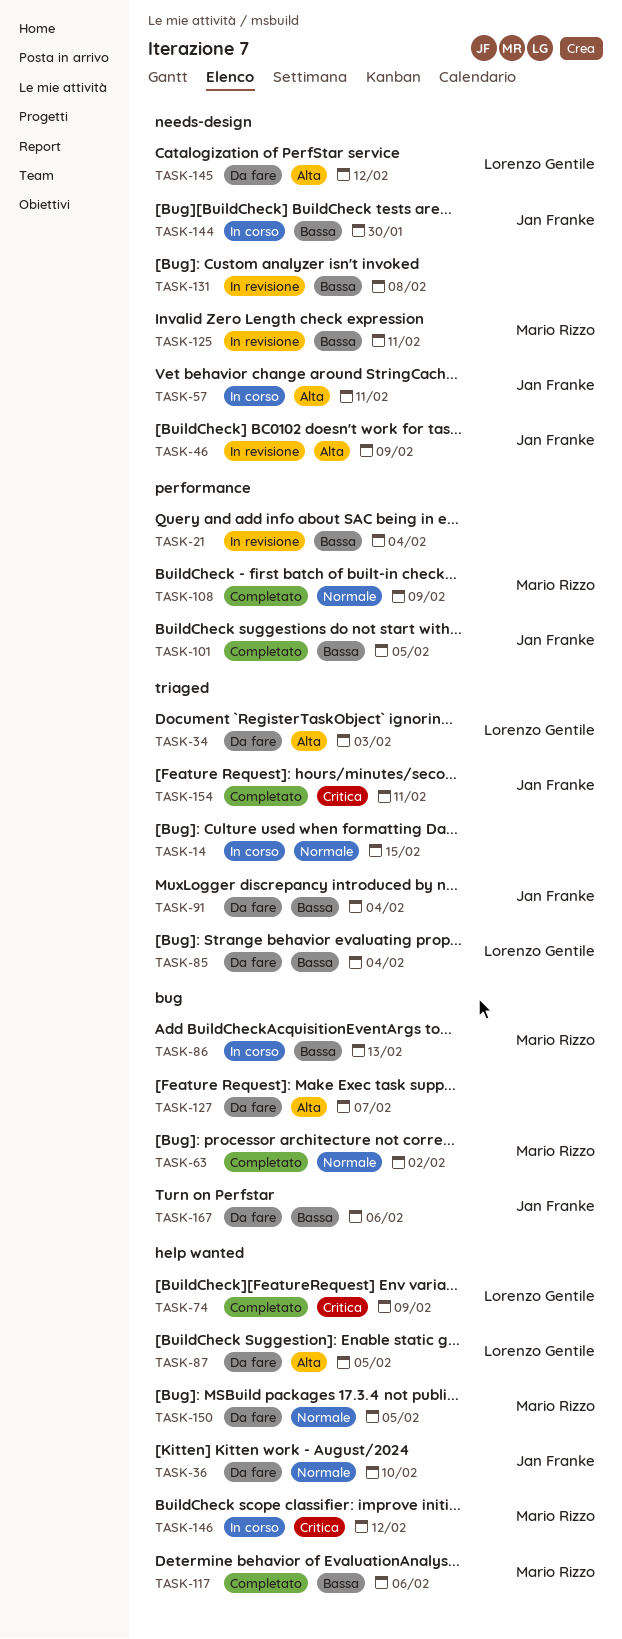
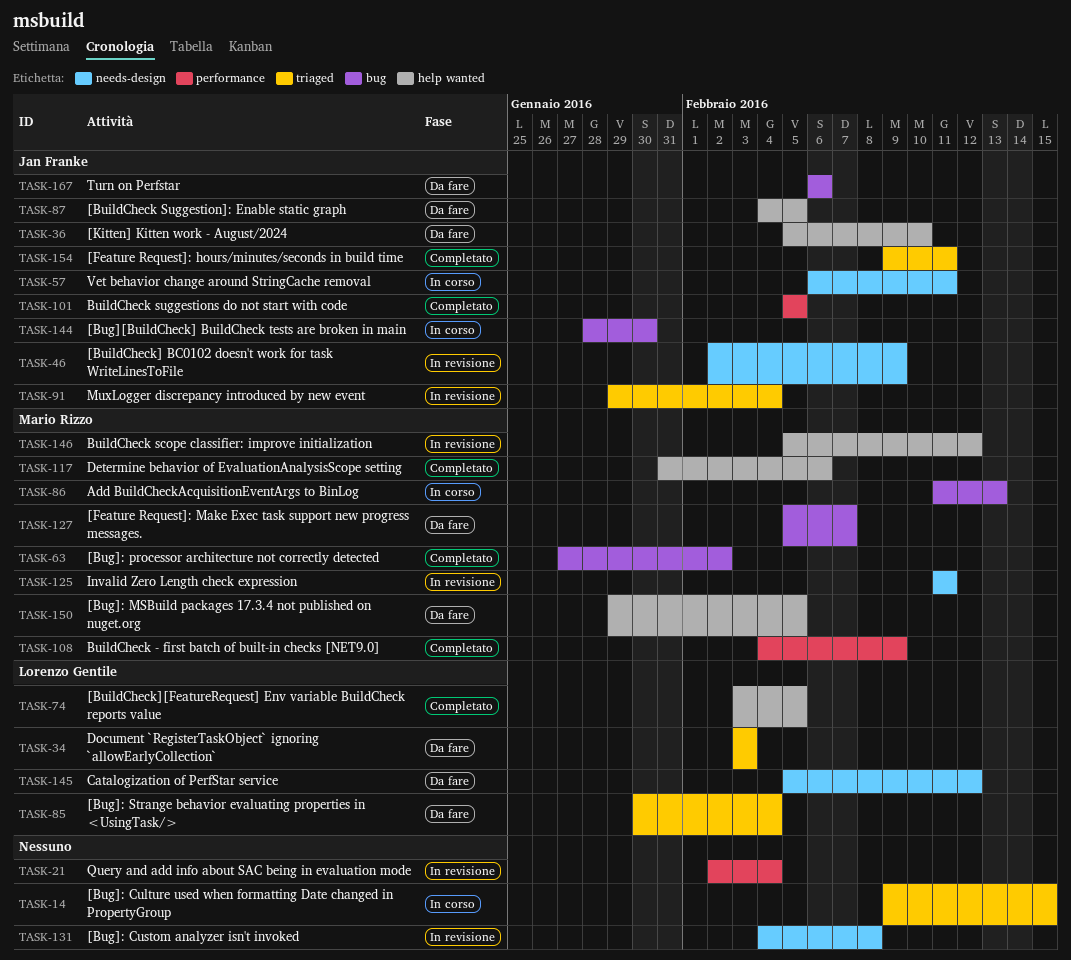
TASK-74, due: Feb 9 -> Feb 5
TASK-87, owner: Lorenzo Gentile -> Jan Franke
TASK-91, status: Da fare -> In revisione
TASK-127, owner: none -> Mario Rizzo
TASK-144, label: needs-design -> bug
TASK-146, status: In corso -> In revisione

